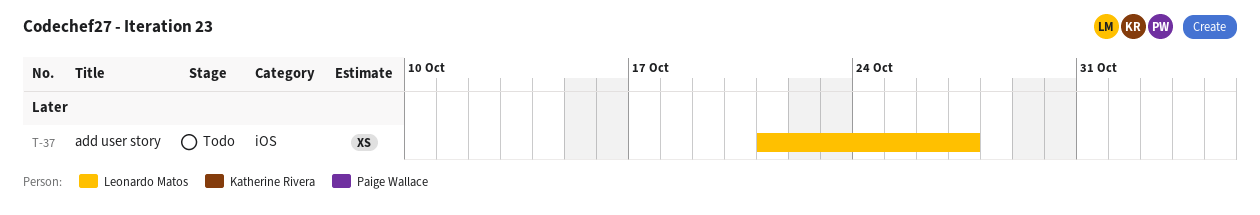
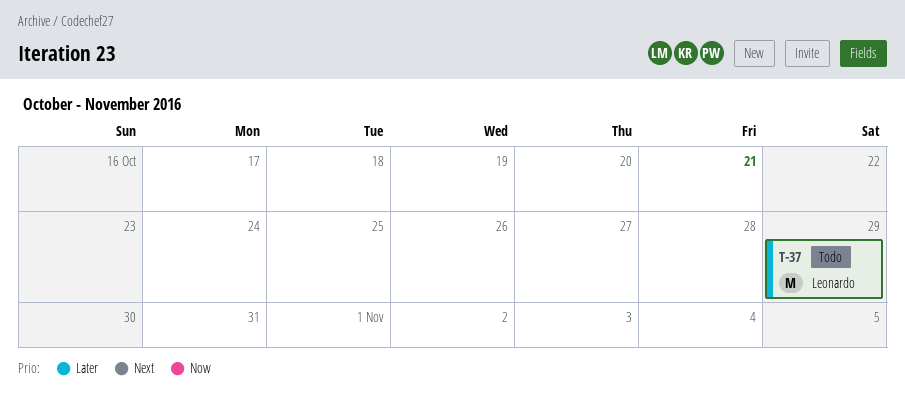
T-37, estimate: XS -> M
T-37, due: Oct 27 -> Oct 29

